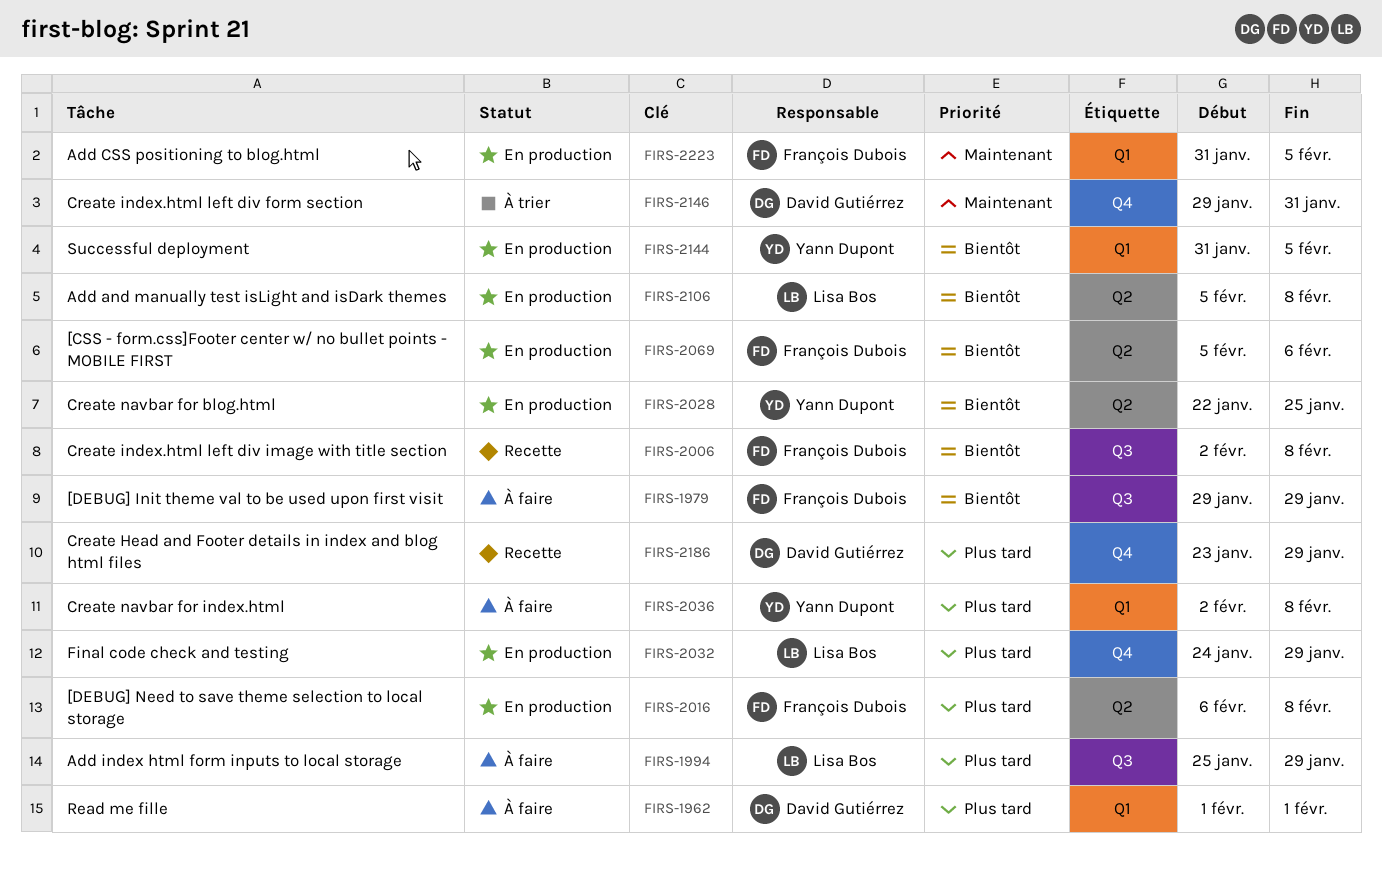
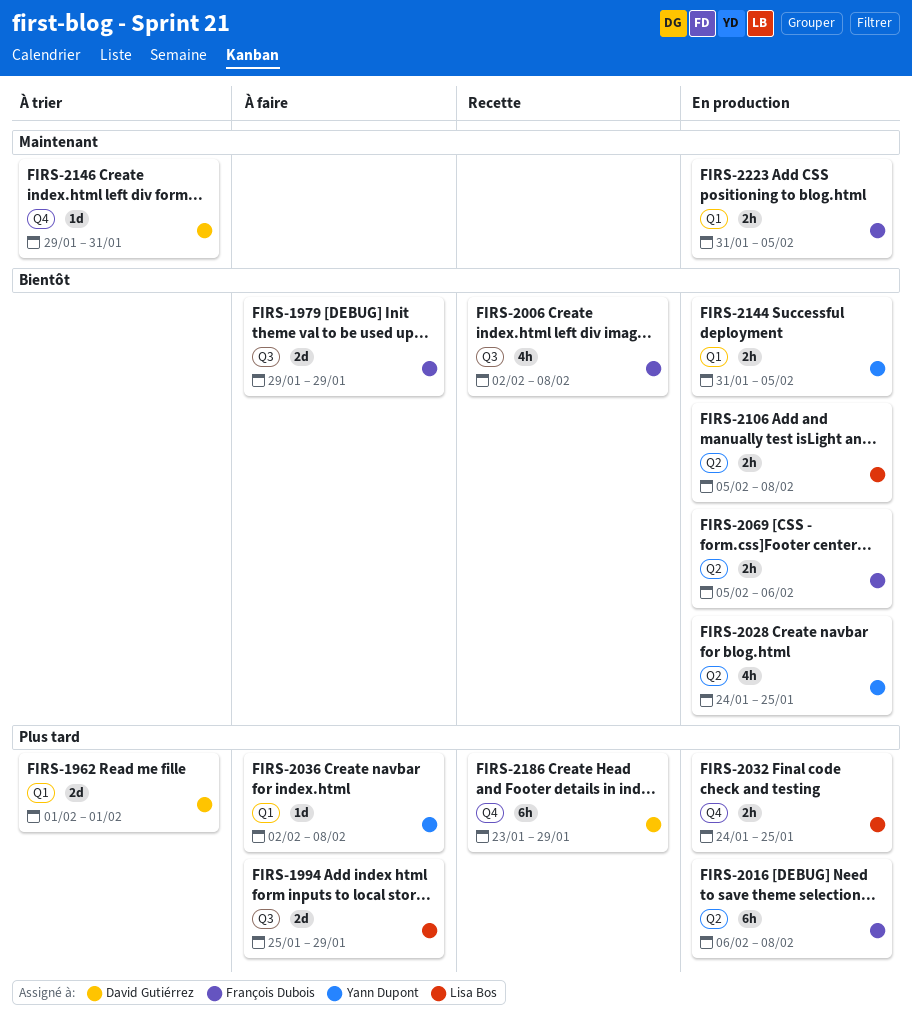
FIRS-1962, status: À faire -> À trier
FIRS-2028, start: Jan 22 -> Jan 24
FIRS-2032, due: Jan 29 -> Jan 25

